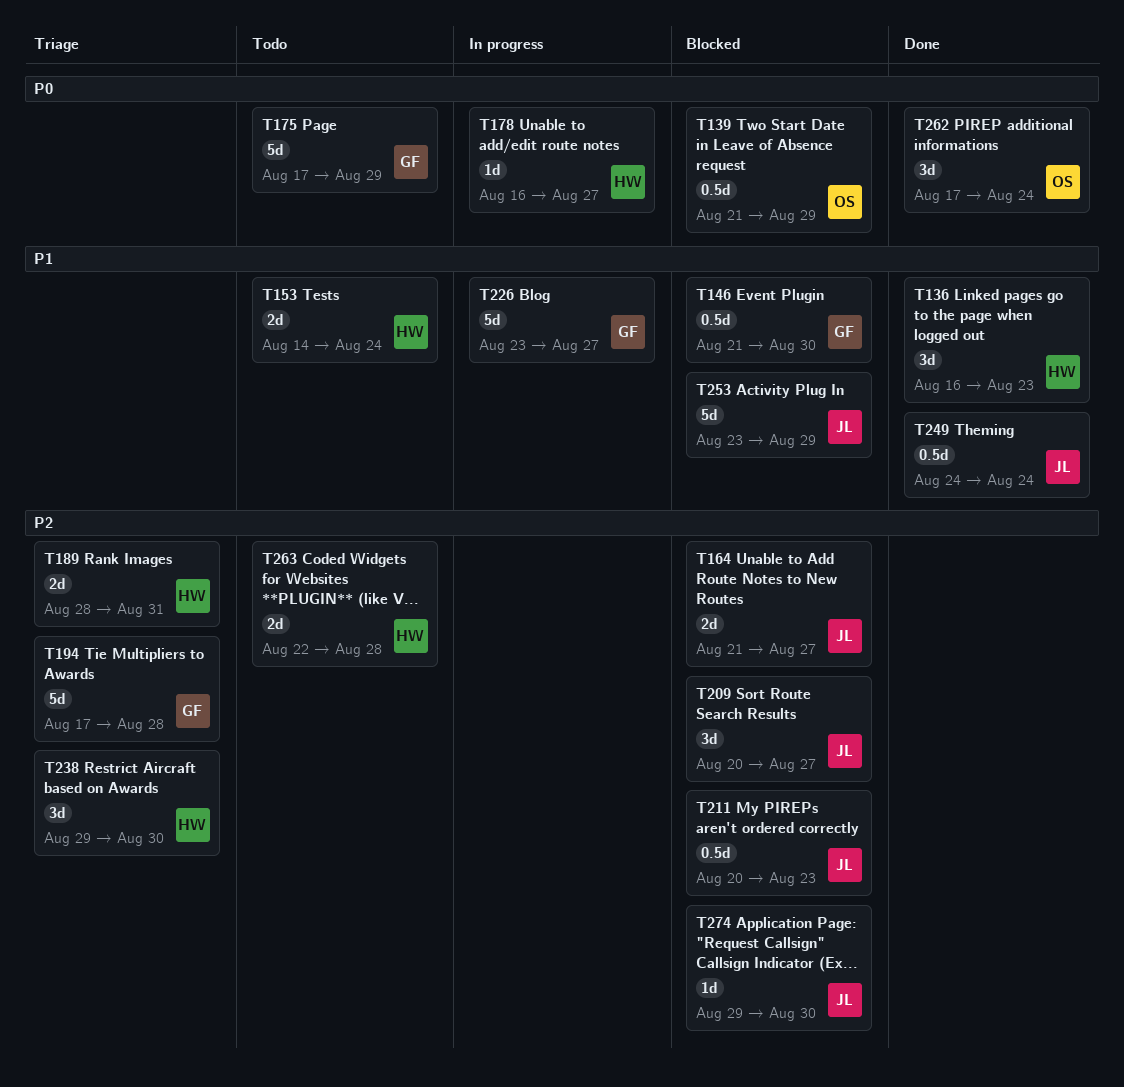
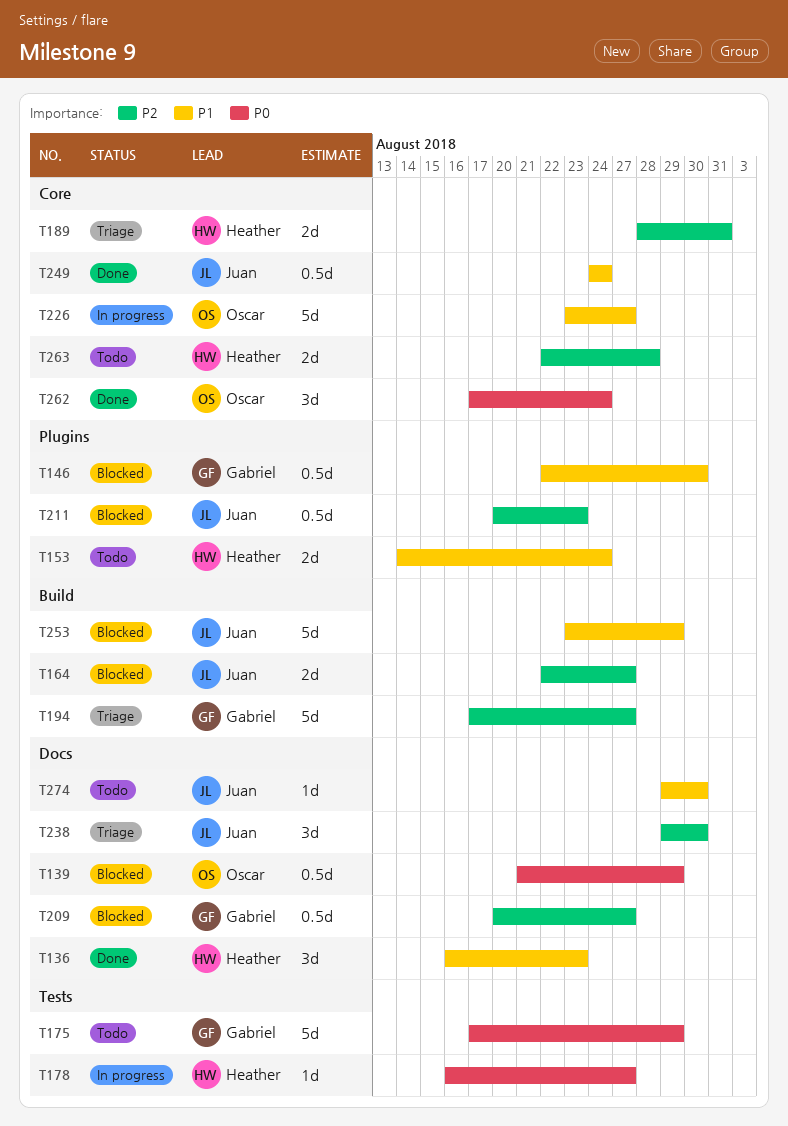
T146, start: Aug 21 -> Aug 22
T164, start: Aug 21 -> Aug 22
T194, due: Aug 28 -> Aug 27
T209, owner: Juan -> Gabriel
T209, estimate: 3d -> 0.5d
T226, owner: Gabriel -> Oscar
T238, owner: Heather -> Juan
T274, status: Blocked -> Todo
T274, priority: P2 -> P1

